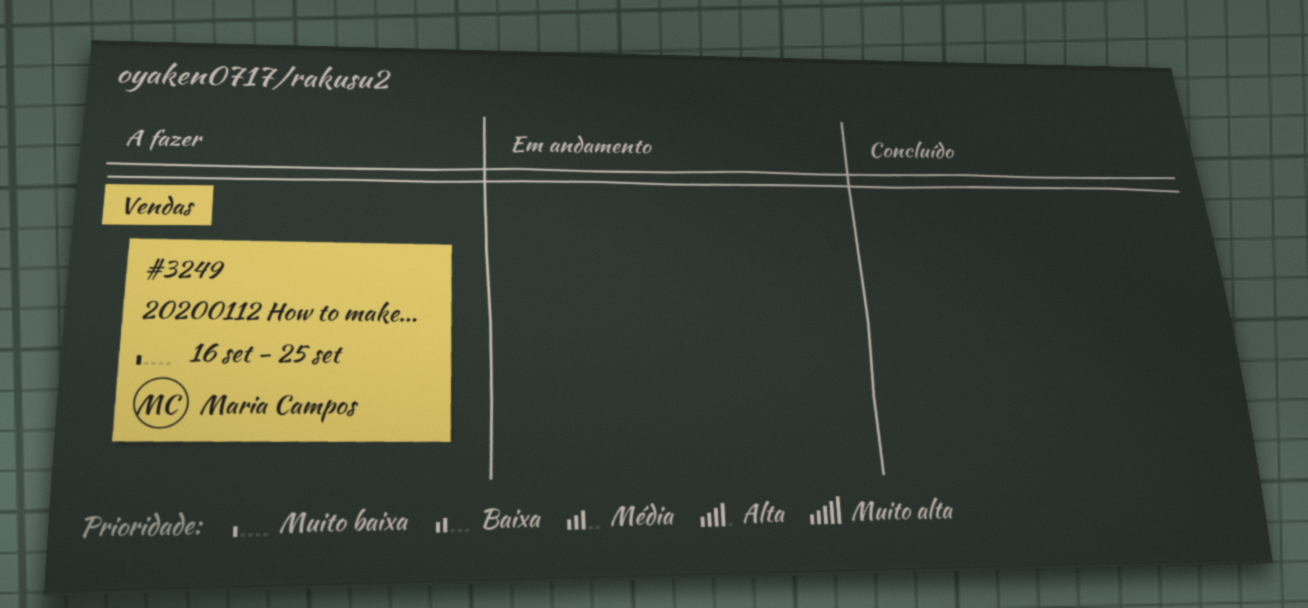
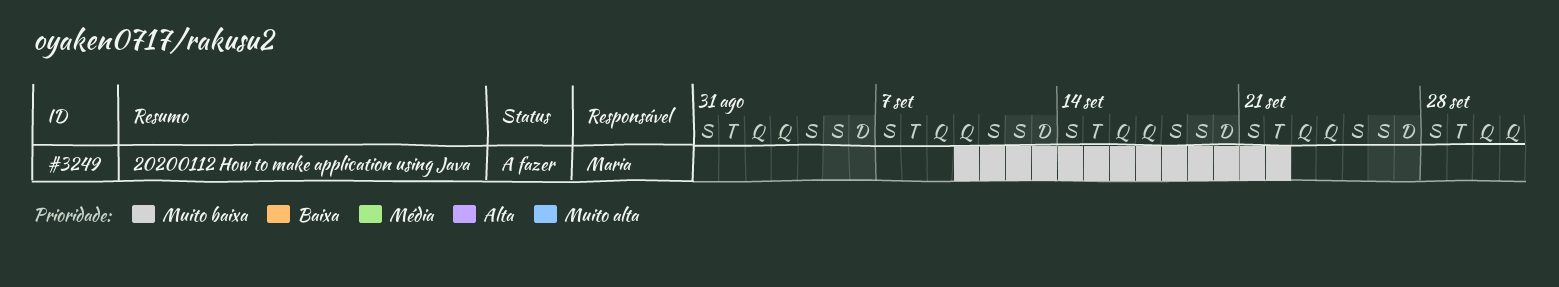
#3249, start: Sep 16 -> Sep 10
#3249, due: Sep 25 -> Sep 22

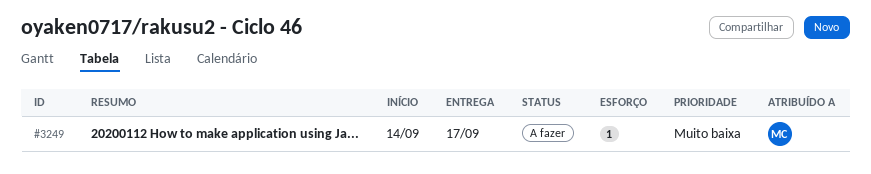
#3249, start: Sep 10 -> Sep 14
#3249, due: Sep 22 -> Sep 17

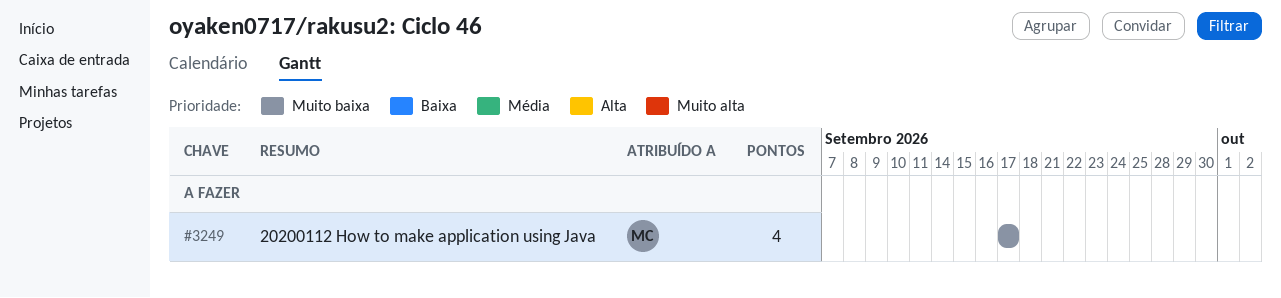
#3249, estimate: 1 -> 4
#3249, start: Sep 14 -> Sep 17

